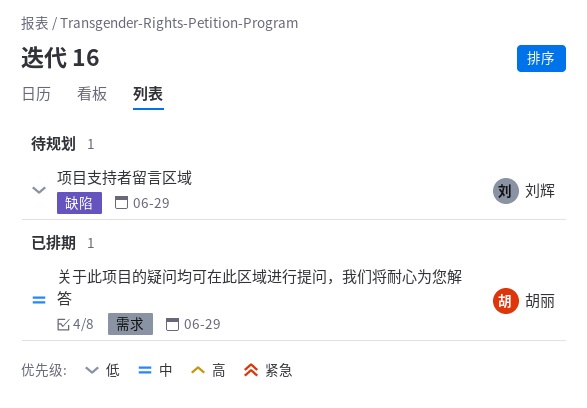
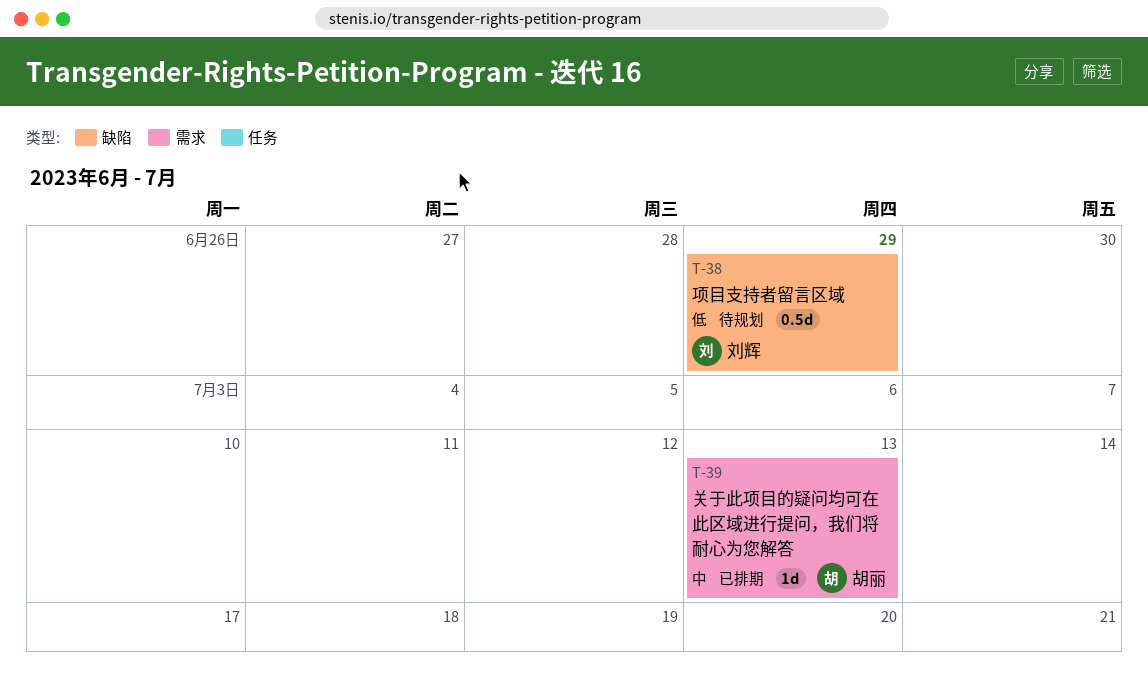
关于此项目的疑问均可在此区域进行提问，我们将耐心为您解答, due: Jun 29 -> Jul 13

